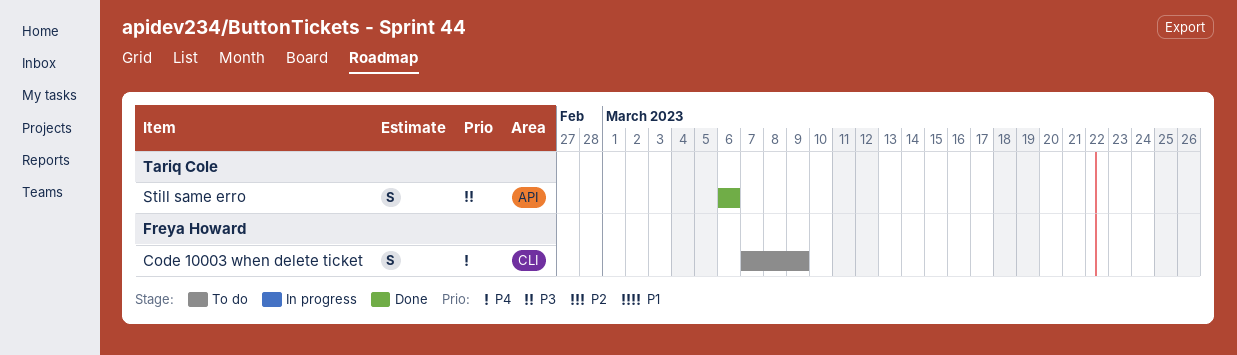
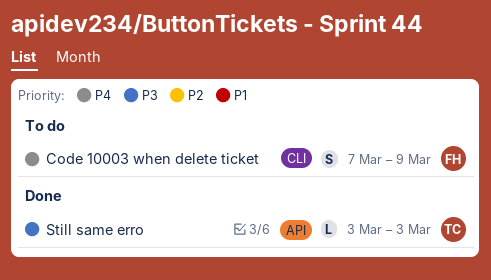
Still same erro, estimate: S -> L
Still same erro, start: Mar 6 -> Mar 3
Still same erro, due: Mar 6 -> Mar 3

